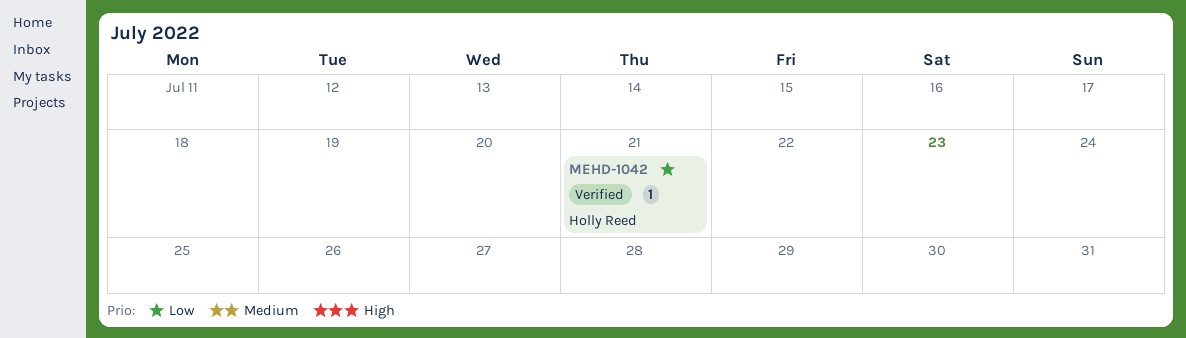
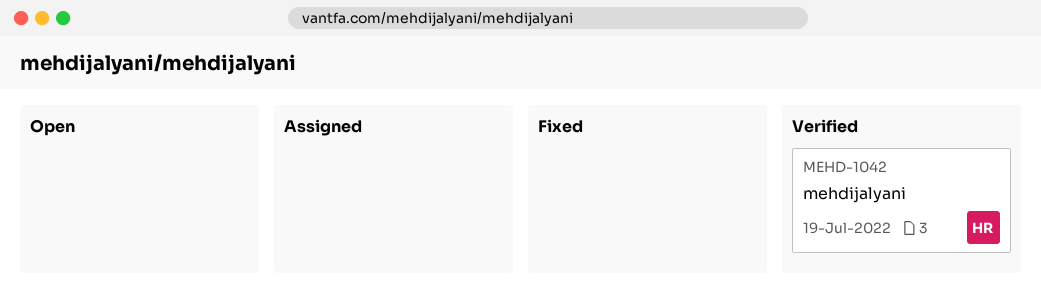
MEHD-1042, due: Jul 21 -> Jul 19

